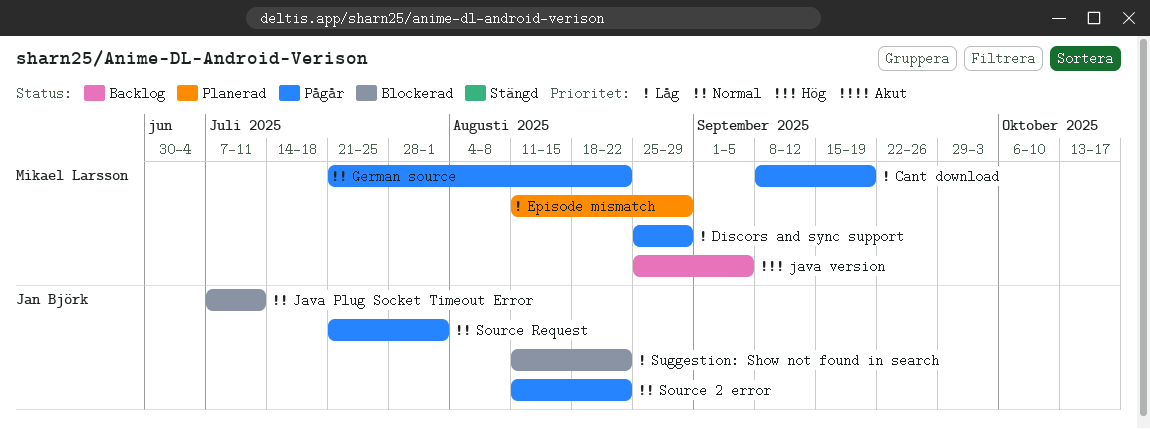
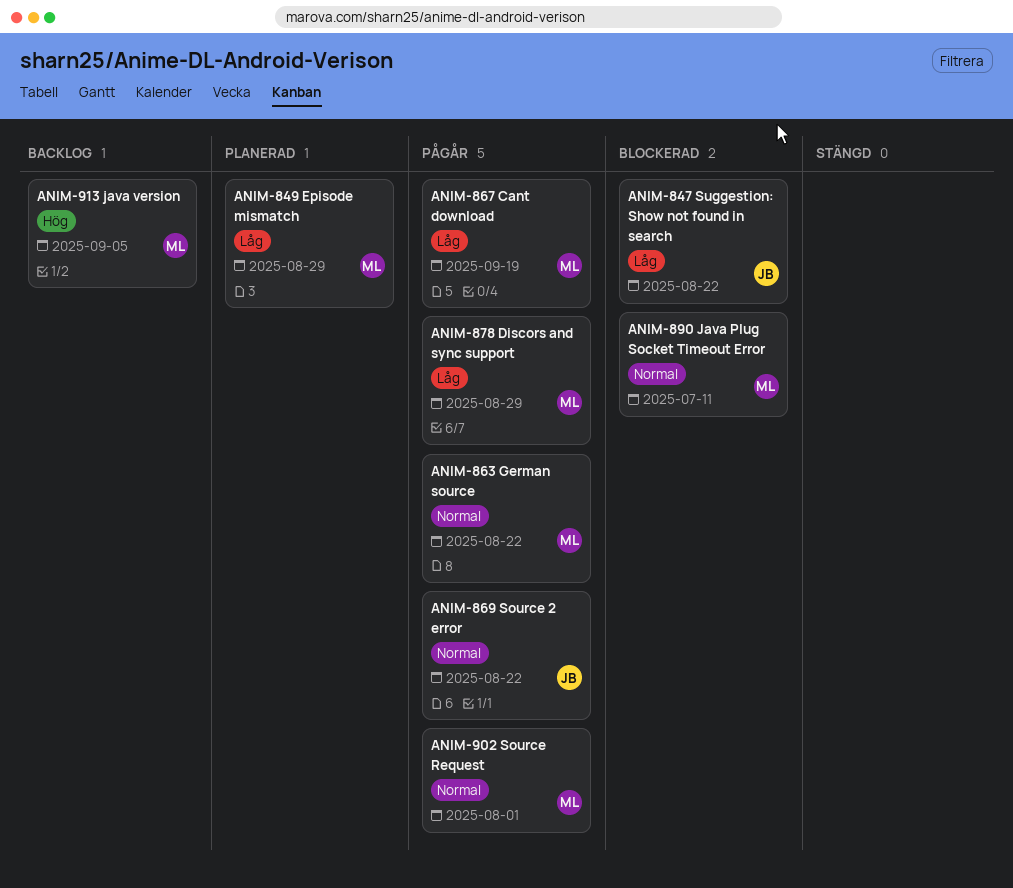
Java Plug Socket Timeout Error, owner: Jan Björk -> Mikael Larsson
Source Request, owner: Jan Björk -> Mikael Larsson

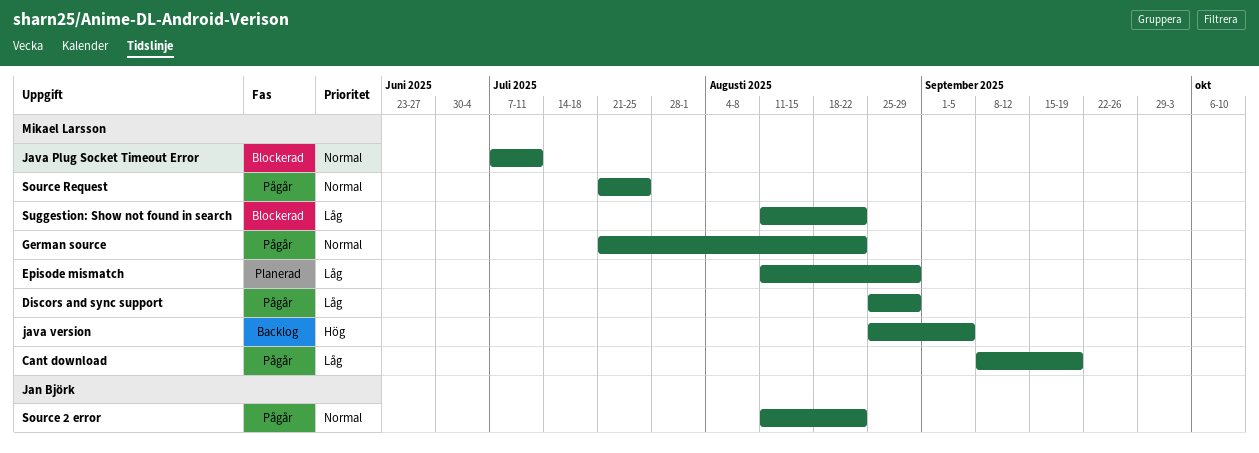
Source Request, due: Aug 1 -> Jul 25
Suggestion: Show not found in search, owner: Jan Björk -> Mikael Larsson

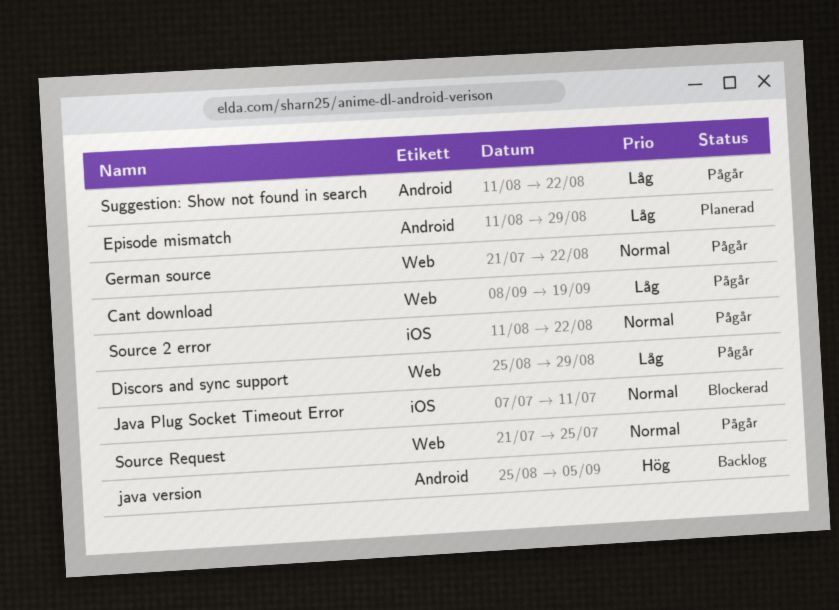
Suggestion: Show not found in search, status: Blockerad -> Pågår

